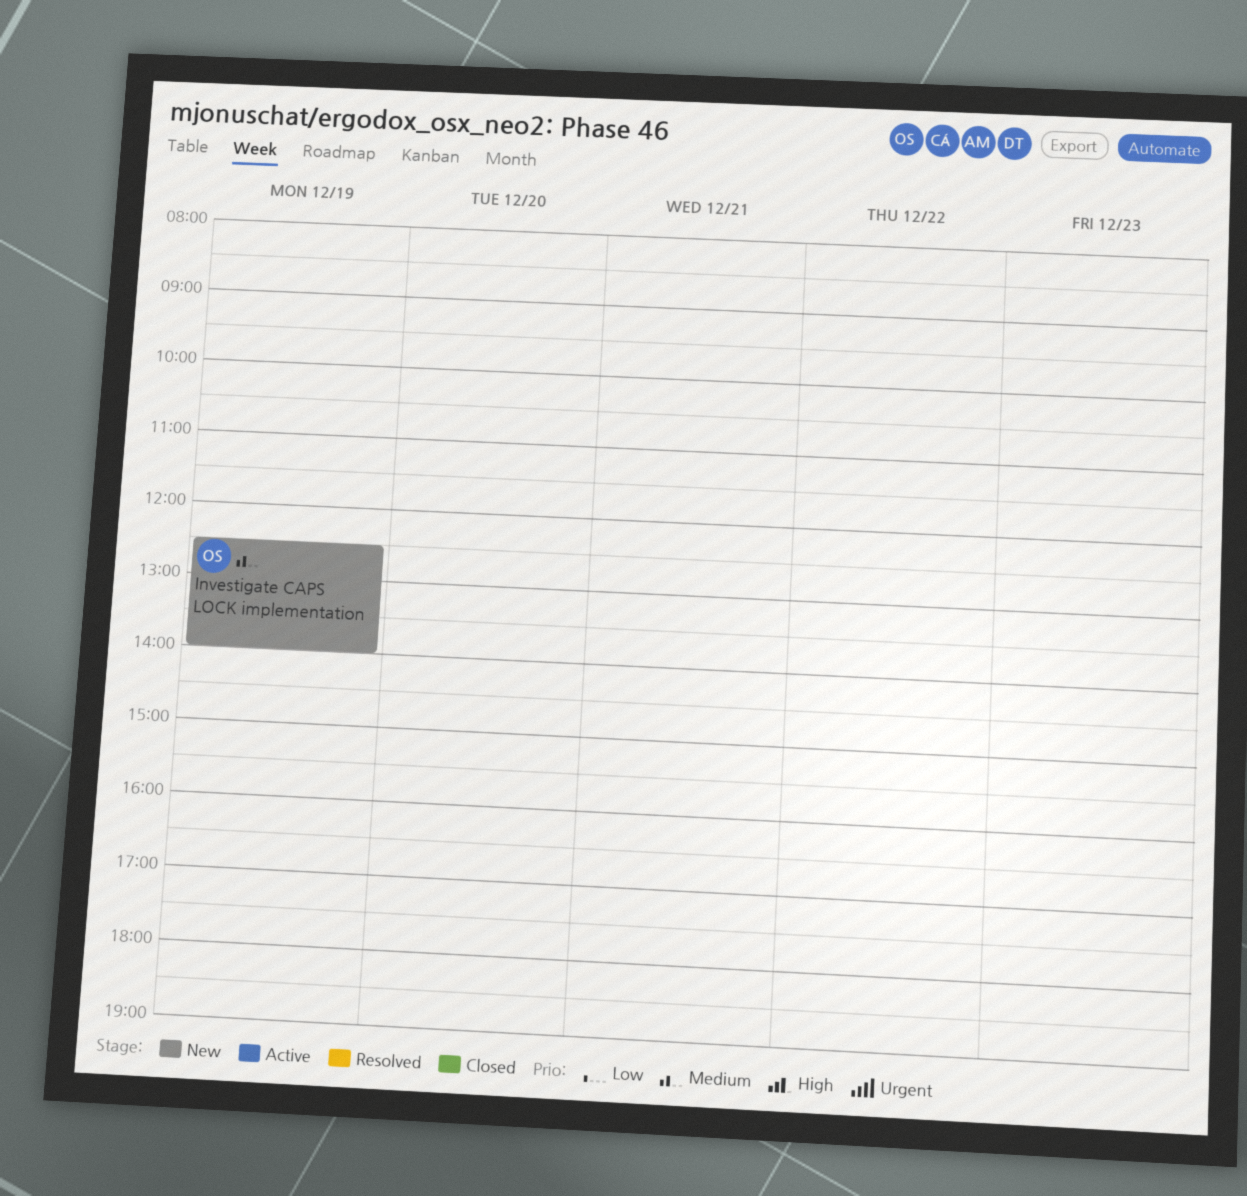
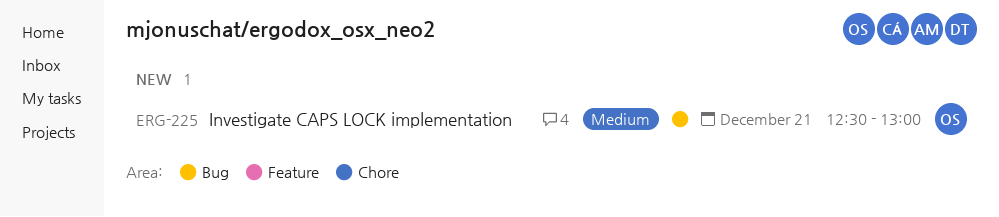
Investigate CAPS LOCK implementation, day: Dec 19 -> Dec 21
Investigate CAPS LOCK implementation, ends: 14:00 -> 13:00

